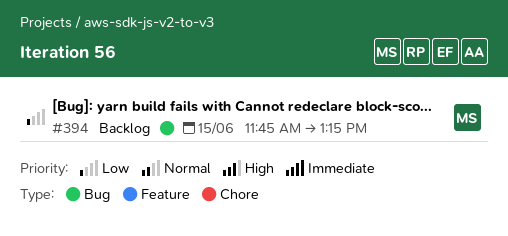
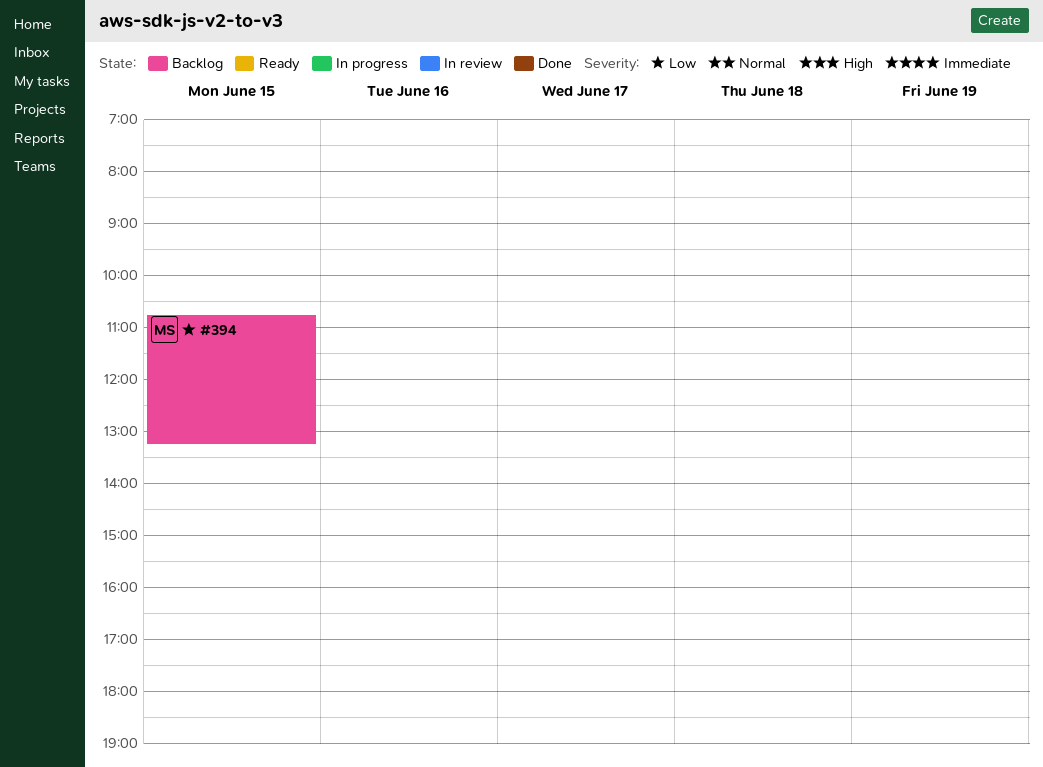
#394, begins: 11:45 -> 10:45

